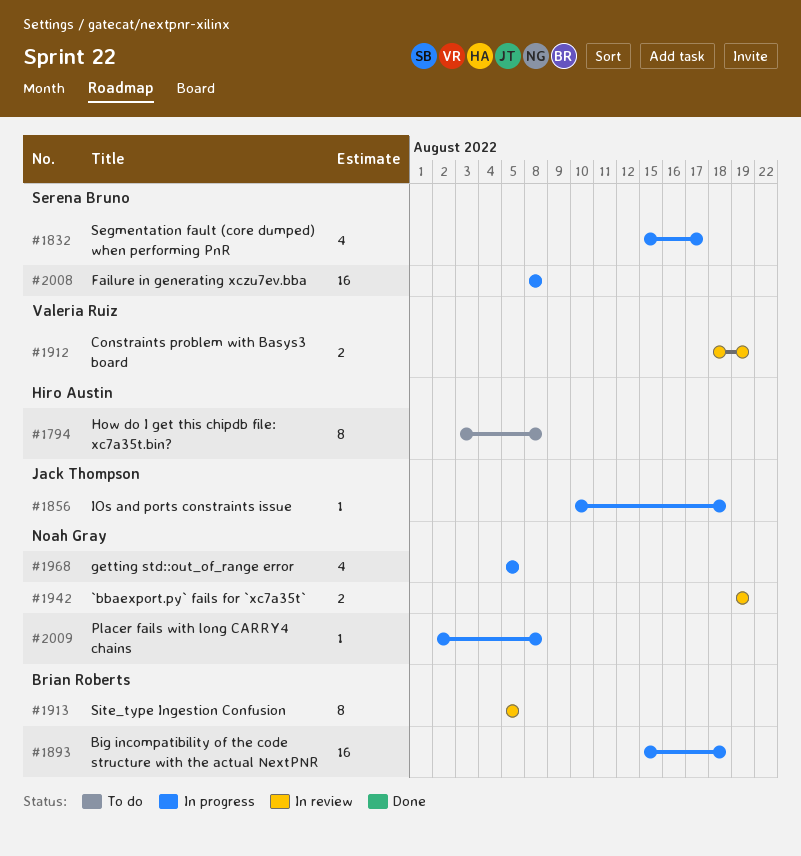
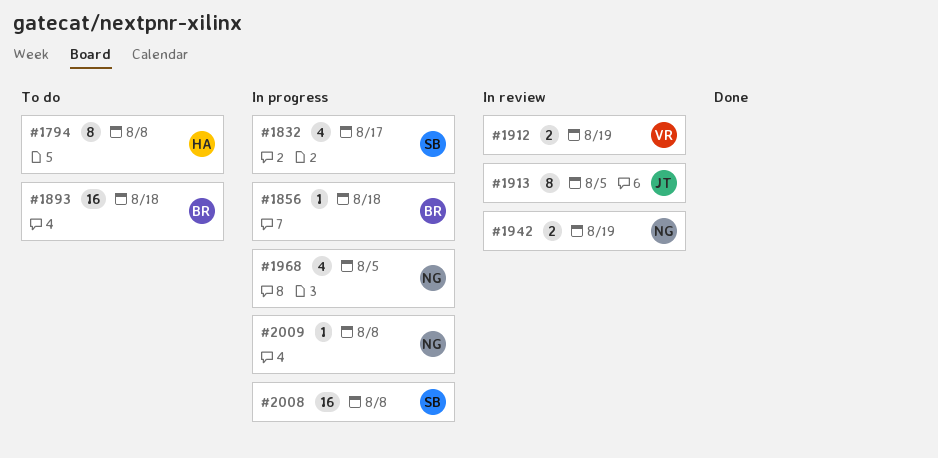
#1856, owner: Jack Thompson -> Brian Roberts
#1893, status: In progress -> To do
#1913, owner: Brian Roberts -> Jack Thompson

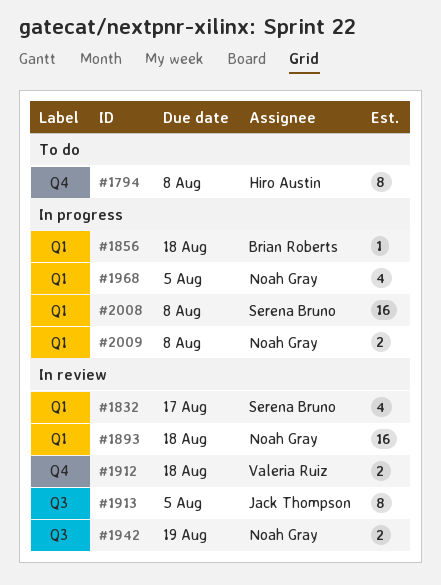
#1832, status: In progress -> In review
#1893, status: To do -> In review
#1893, owner: Brian Roberts -> Noah Gray
#1912, due: Aug 19 -> Aug 18
#2009, estimate: 1 -> 2

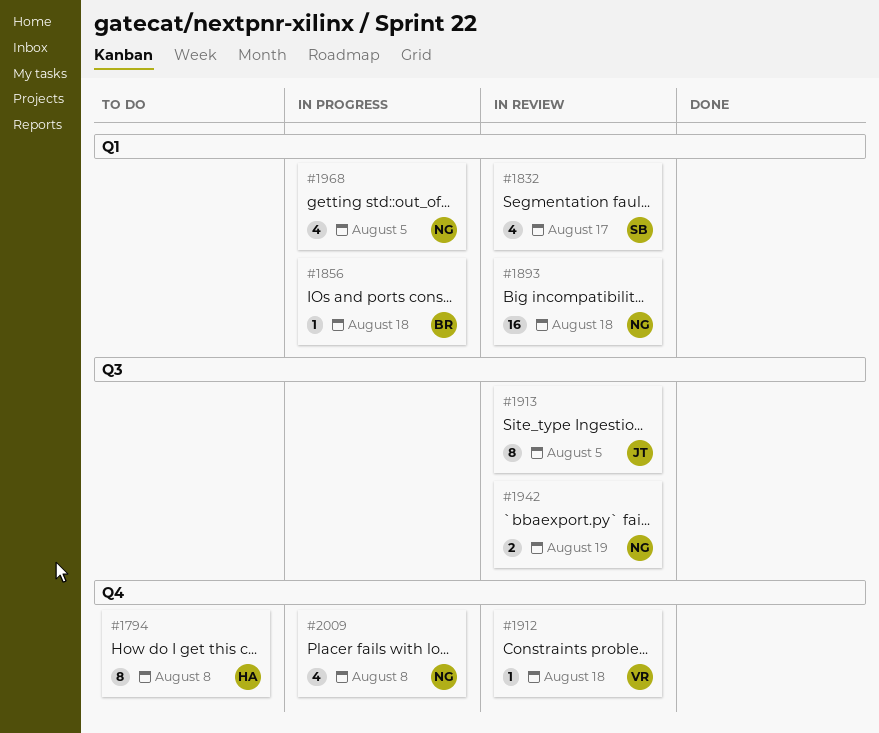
#1912, estimate: 2 -> 1
#2008: present -> none
#2009, label: Q1 -> Q4
#2009, estimate: 2 -> 4

